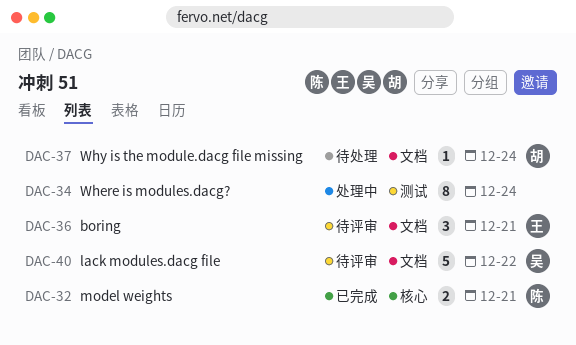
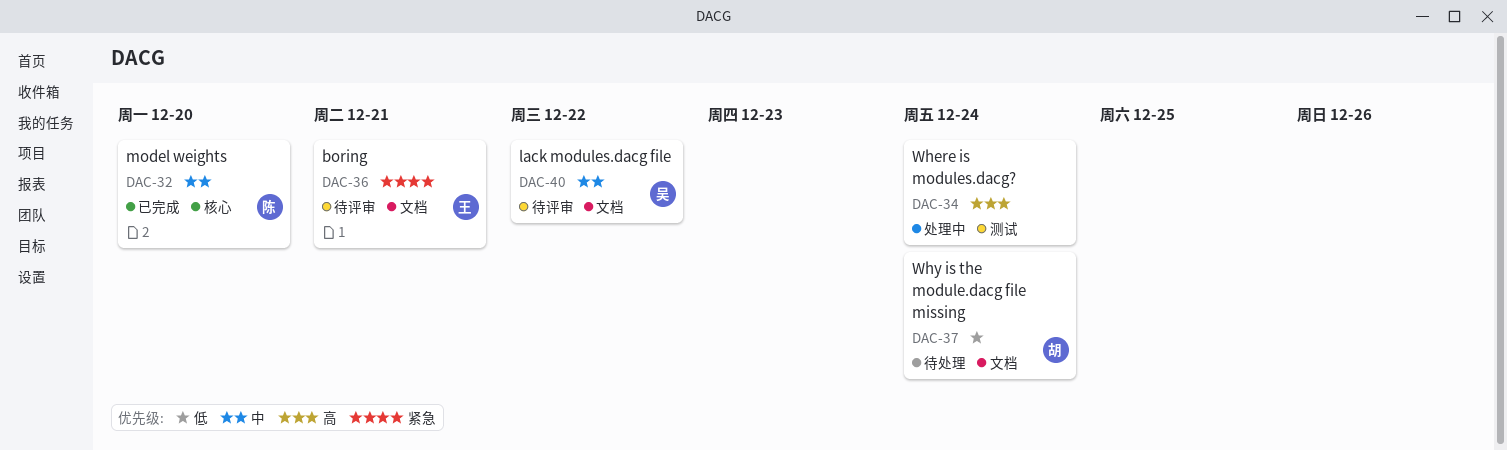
DAC-32, due: Dec 21 -> Dec 20

